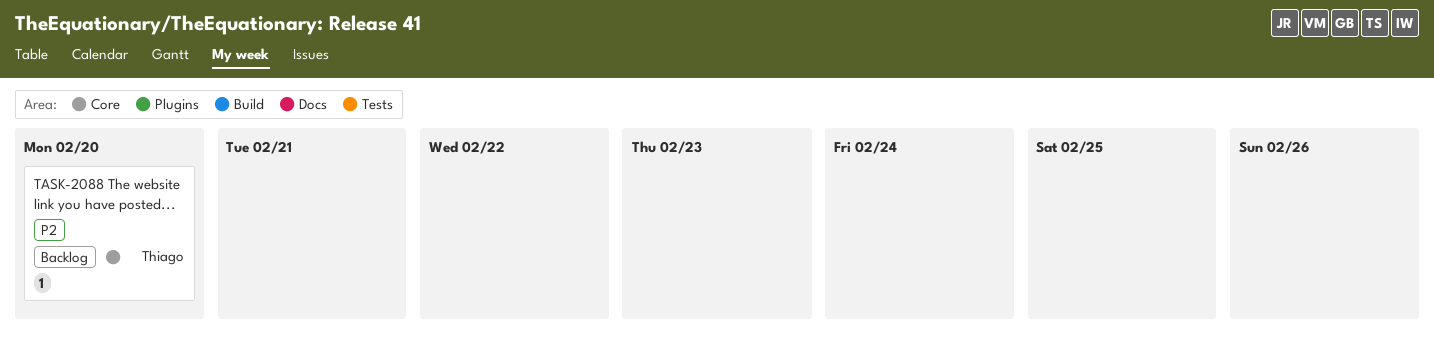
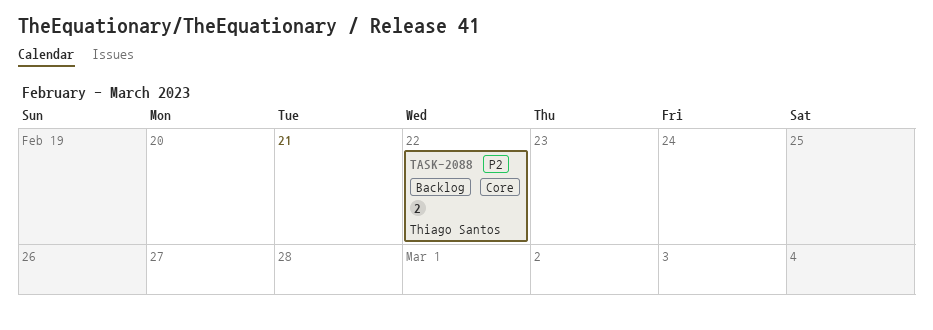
TASK-2088, estimate: 1 -> 2
TASK-2088, due: Feb 20 -> Feb 22

